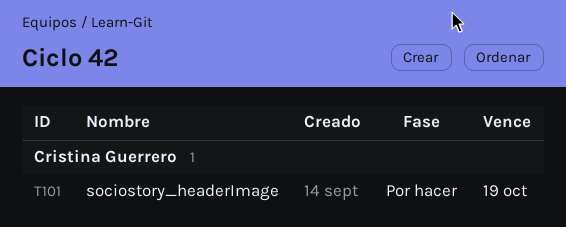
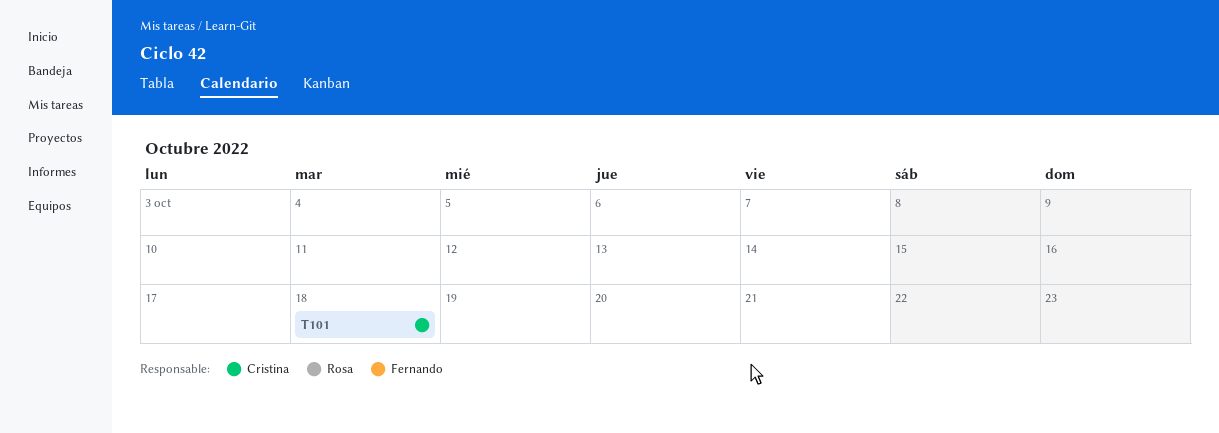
T101, due: Oct 19 -> Oct 18

